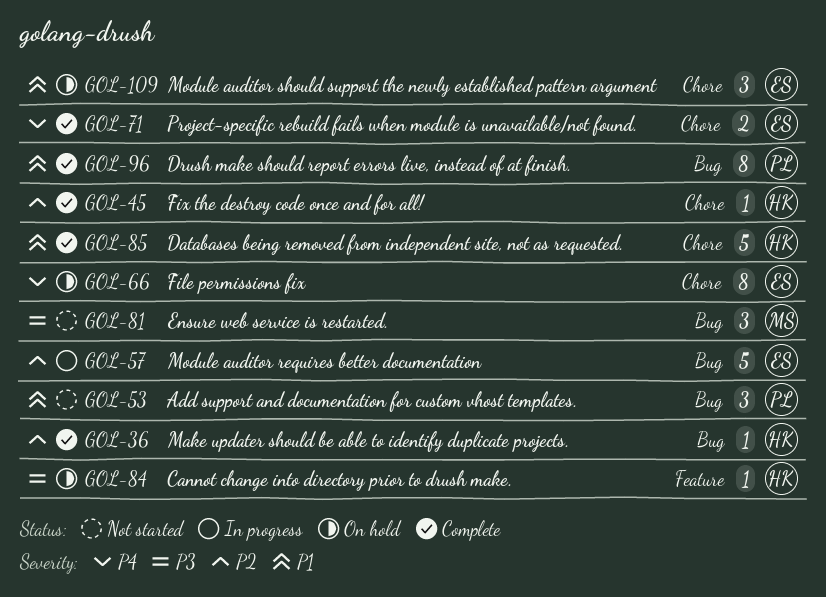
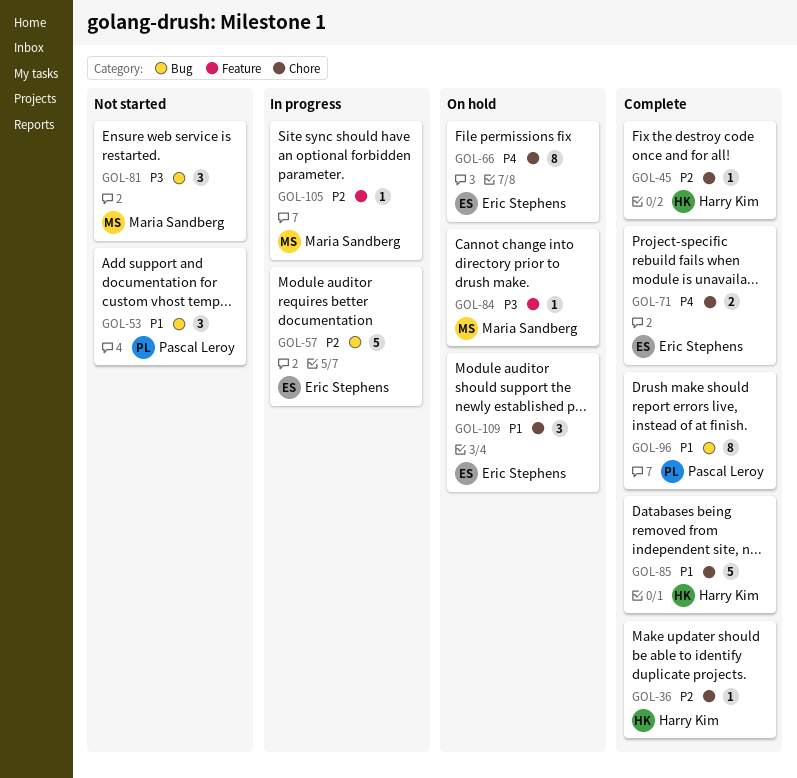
GOL-36, label: Bug -> Chore
GOL-84, owner: Harry Kim -> Maria Sandberg
GOL-105: none -> present

